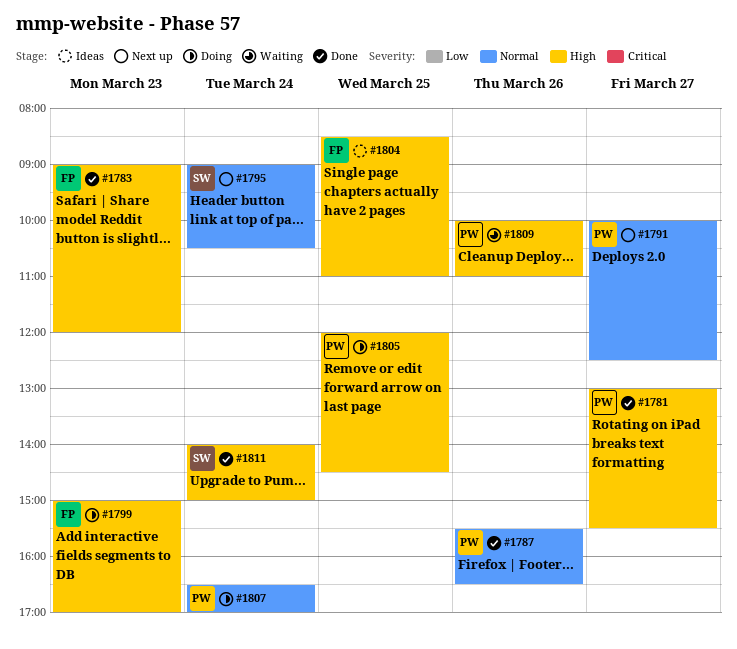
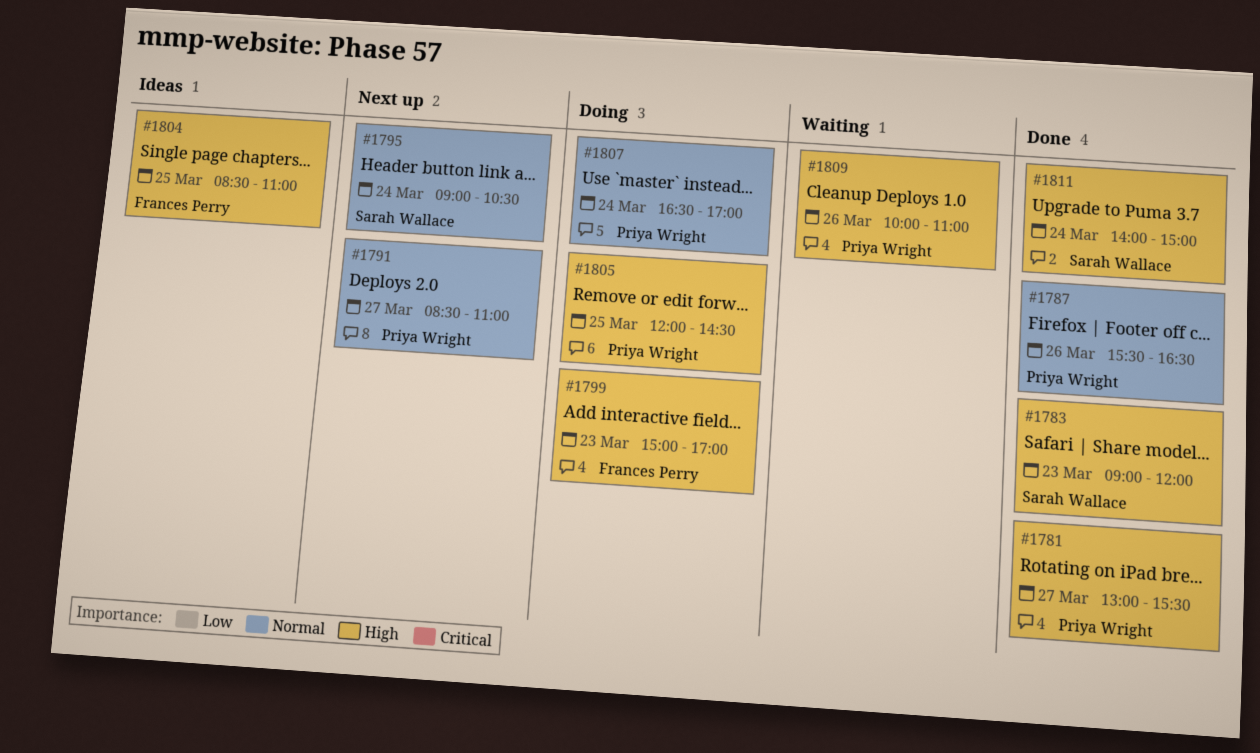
#1783, owner: Frances Perry -> Sarah Wallace
#1791, begins: 10:00 -> 08:30
#1791, ends: 12:30 -> 11:00

